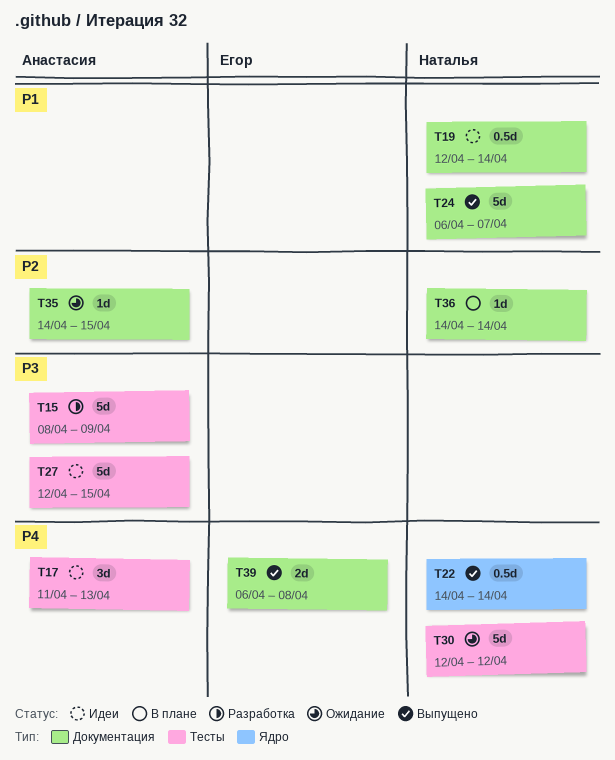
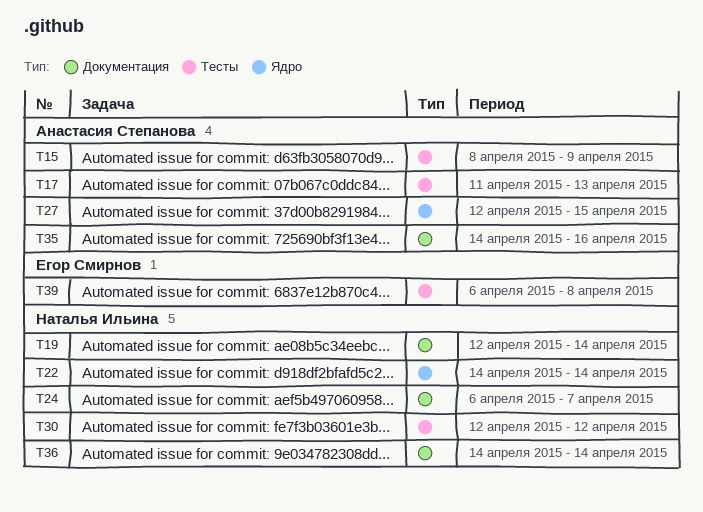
T27, label: Тесты -> Ядро
T35, due: Apr 15 -> Apr 16
T39, label: Документация -> Тесты

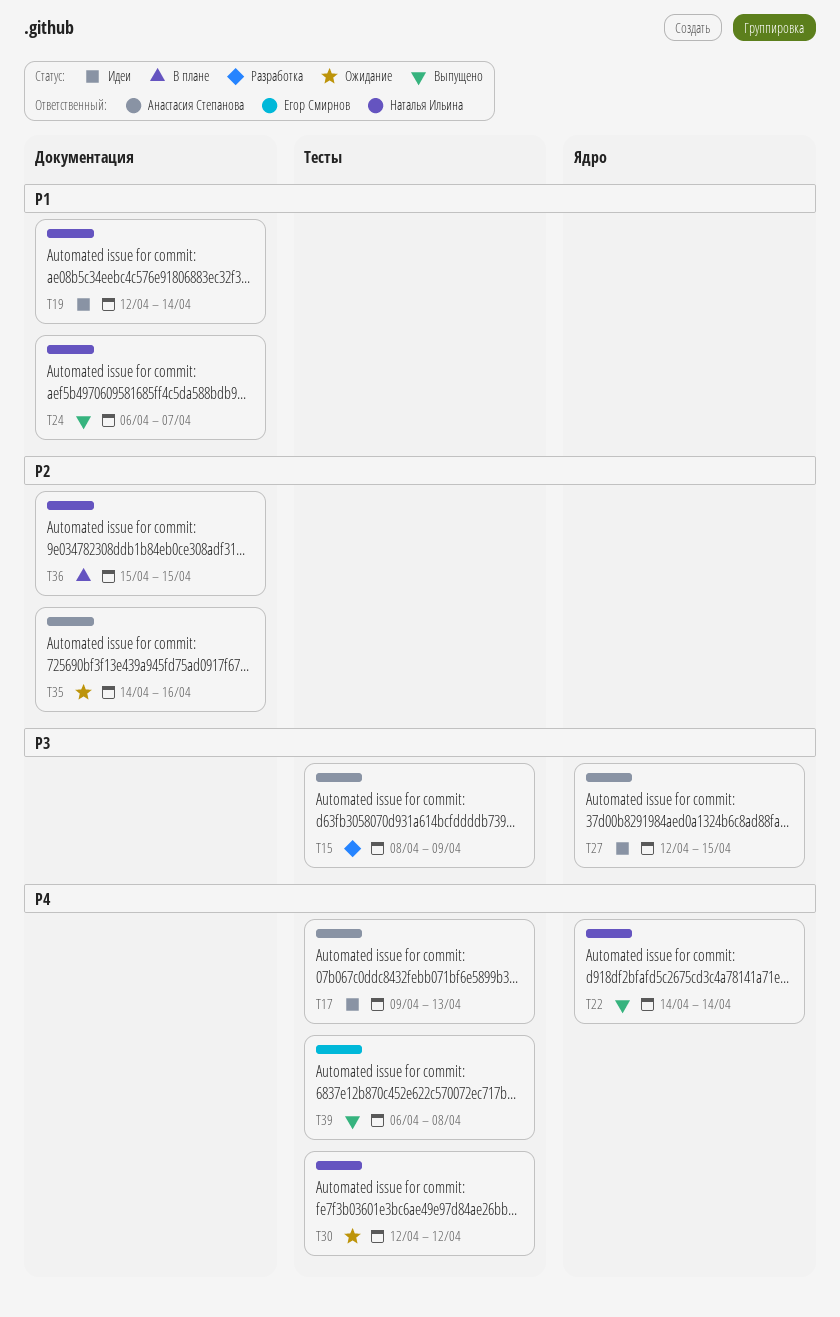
T17, start: Apr 11 -> Apr 9
T36, start: Apr 14 -> Apr 15
T36, due: Apr 14 -> Apr 15

